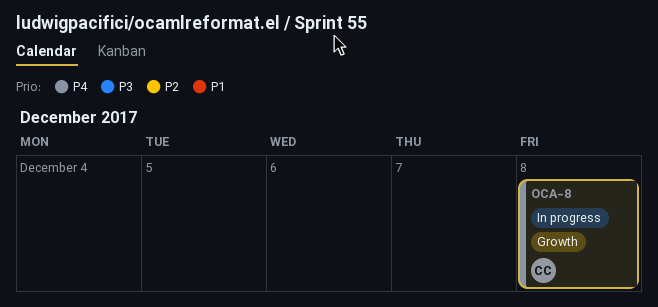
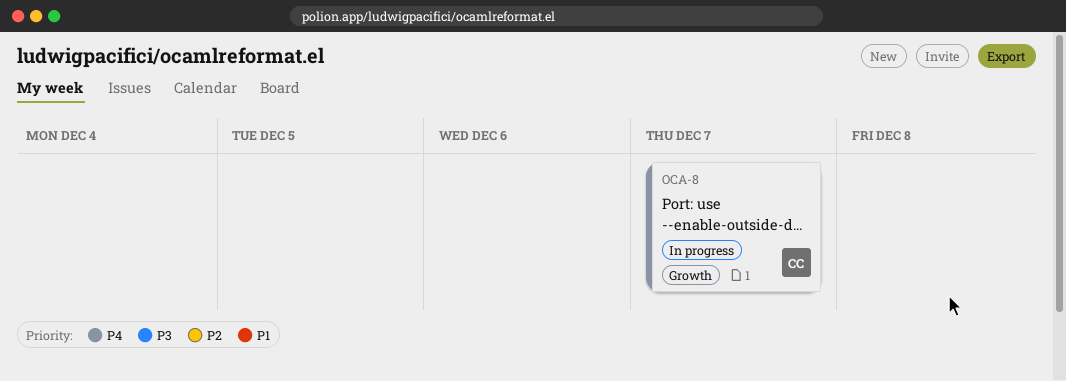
OCA-8, due: Dec 8 -> Dec 7

